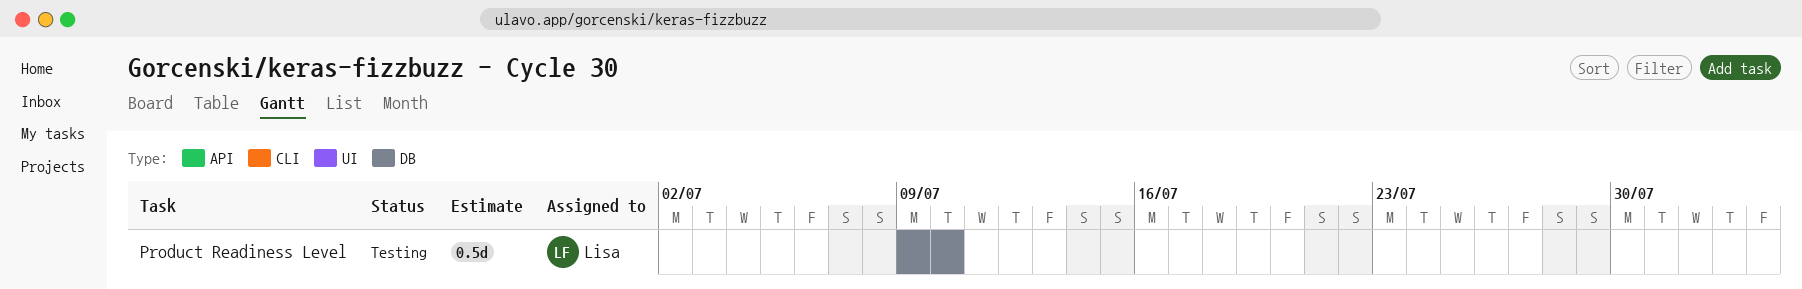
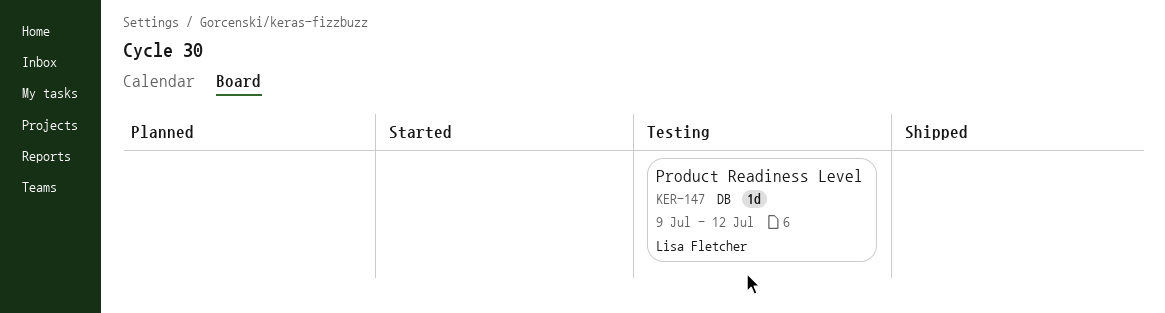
Product Readiness Level, estimate: 0.5d -> 1d
Product Readiness Level, due: Jul 10 -> Jul 12

